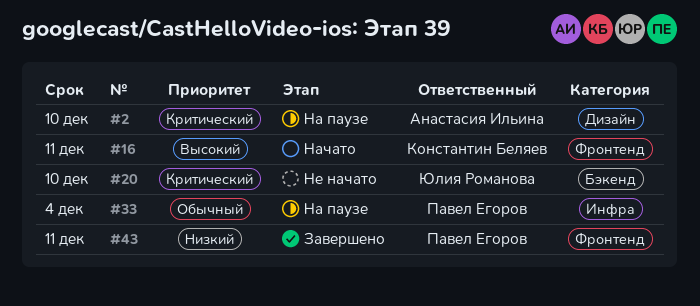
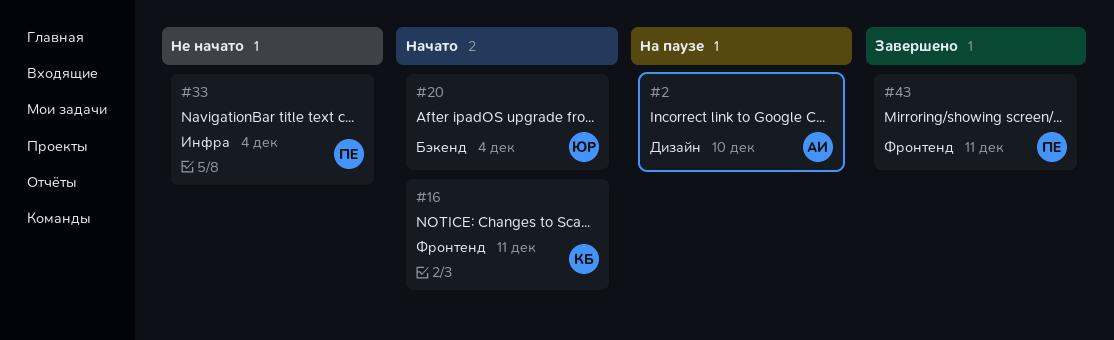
#20, status: Не начато -> Начато
#20, due: Dec 10 -> Dec 4
#33, status: На паузе -> Не начато

